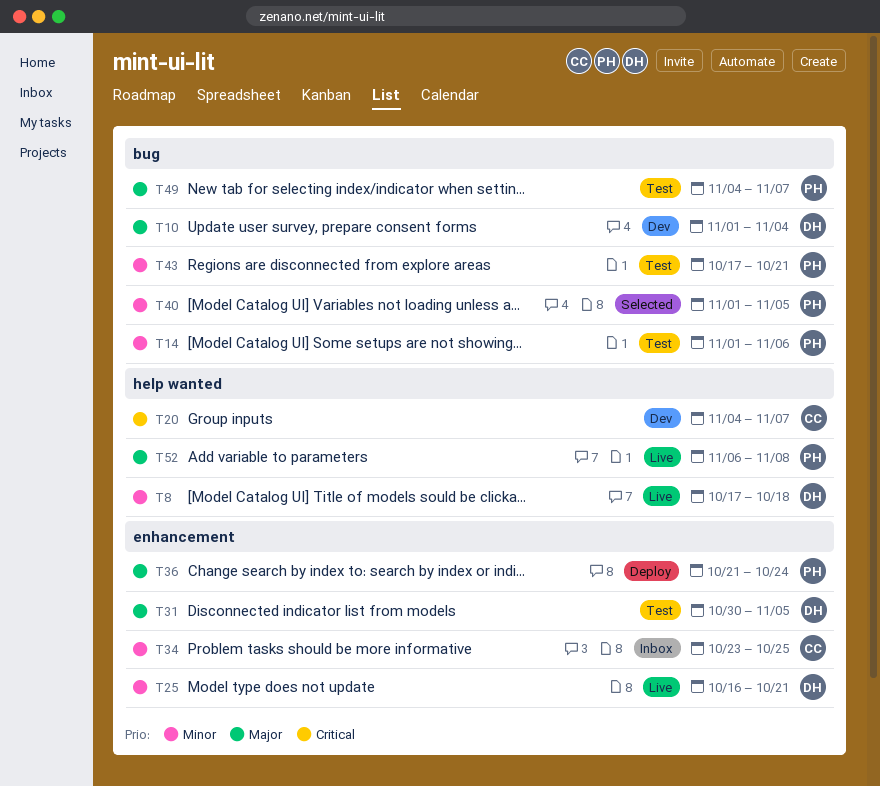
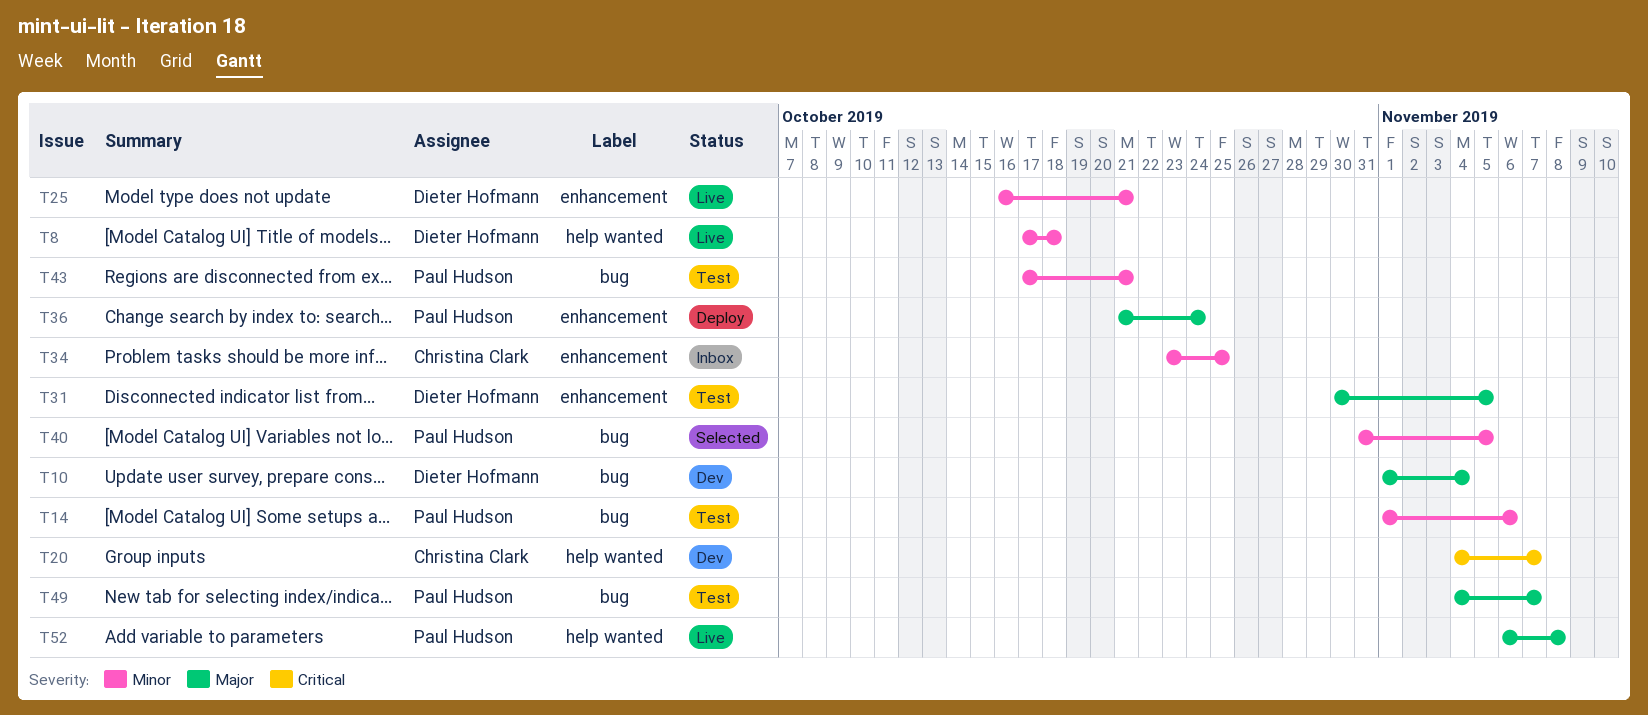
T40, start: Nov 1 -> Oct 31

